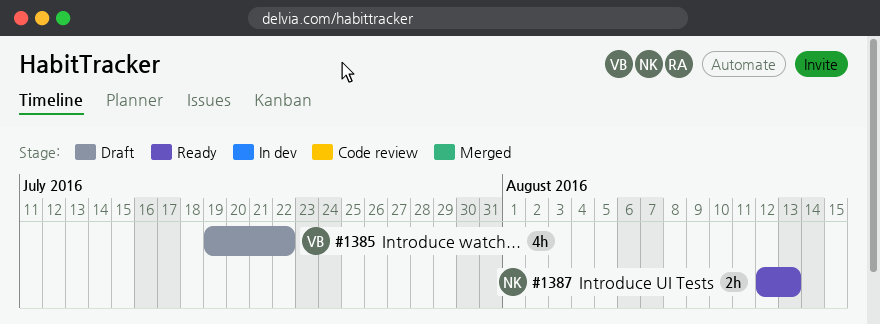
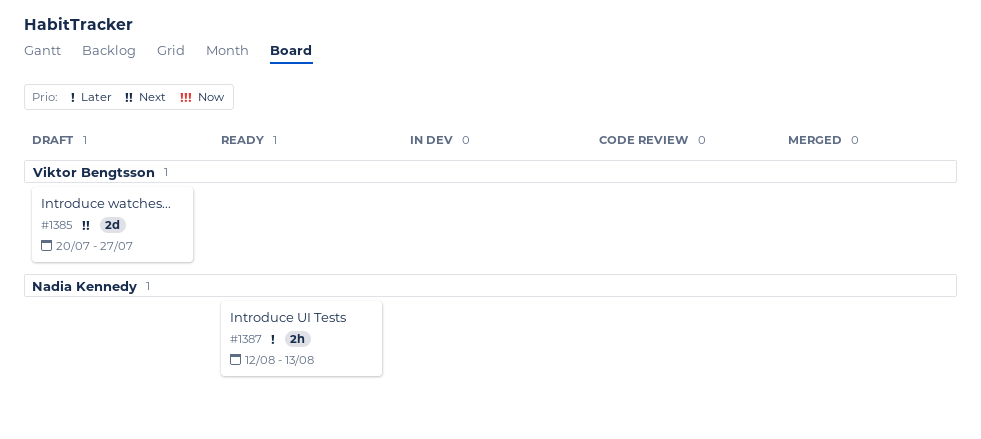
#1385, estimate: 4h -> 2d
#1385, start: Jul 19 -> Jul 20
#1385, due: Jul 22 -> Jul 27

